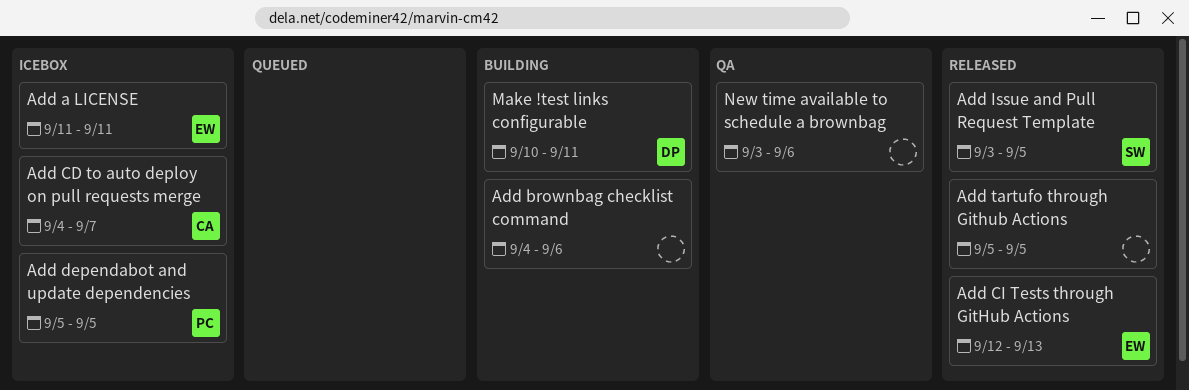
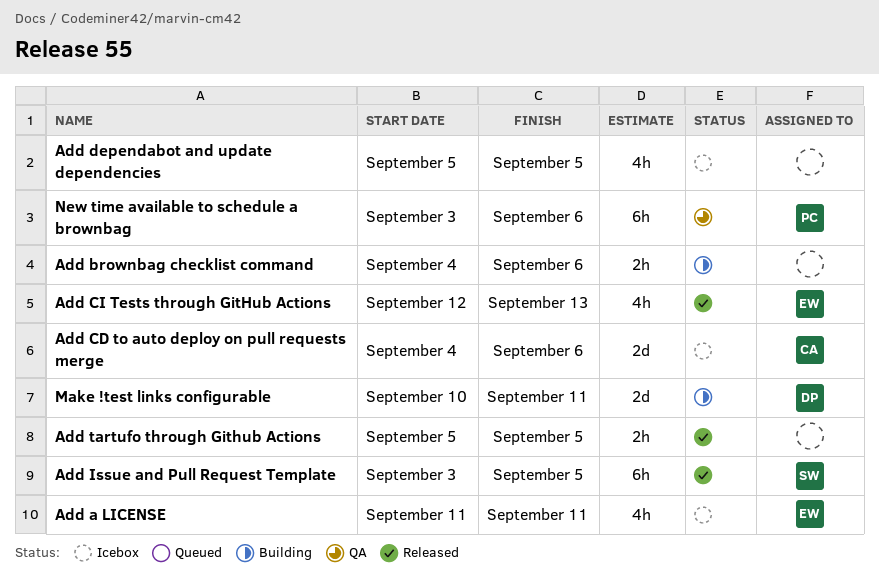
Add CD to auto deploy on pull requests merge, due: Sep 7 -> Sep 6
Add dependabot and update dependencies, owner: PC -> none
New time available to schedule a brownbag, owner: none -> PC

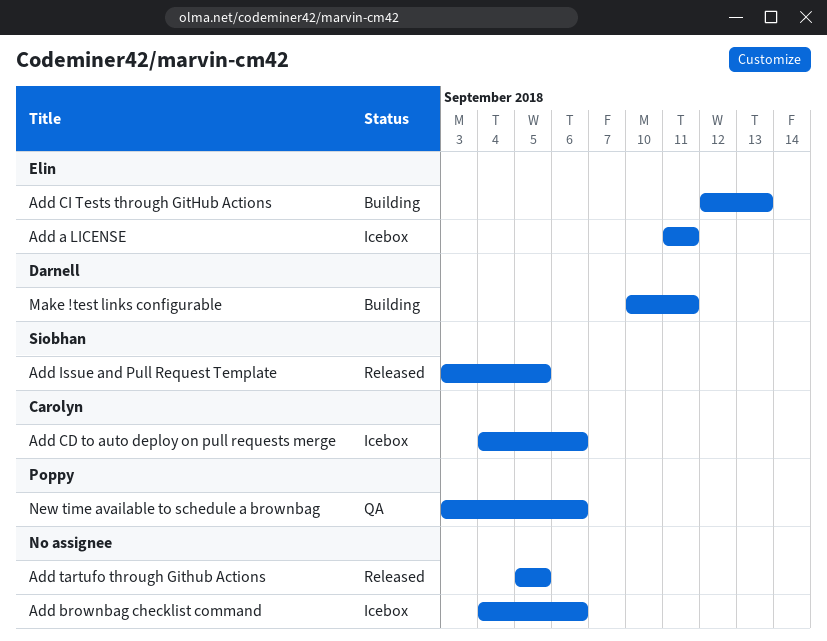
Add brownbag checklist command, status: Building -> Icebox
Add CI Tests through GitHub Actions, status: Released -> Building
Add dependabot and update dependencies: present -> none

